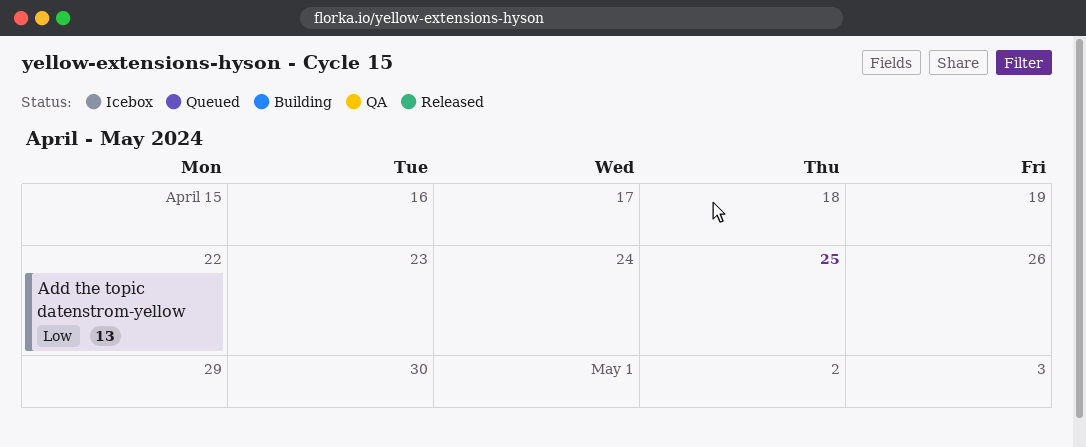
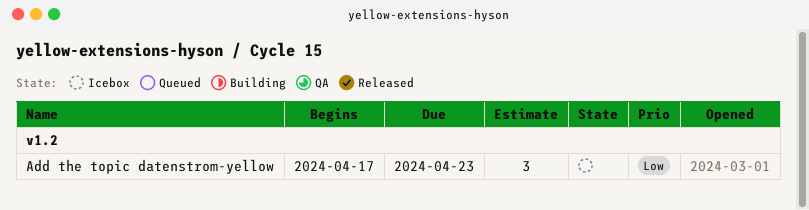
Add the topic datenstrom-yellow, estimate: 13 -> 3
Add the topic datenstrom-yellow, due: Apr 22 -> Apr 23

